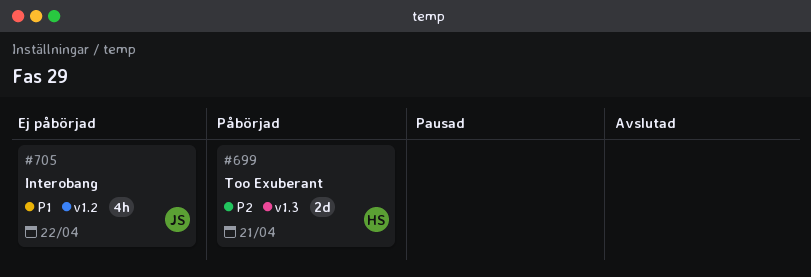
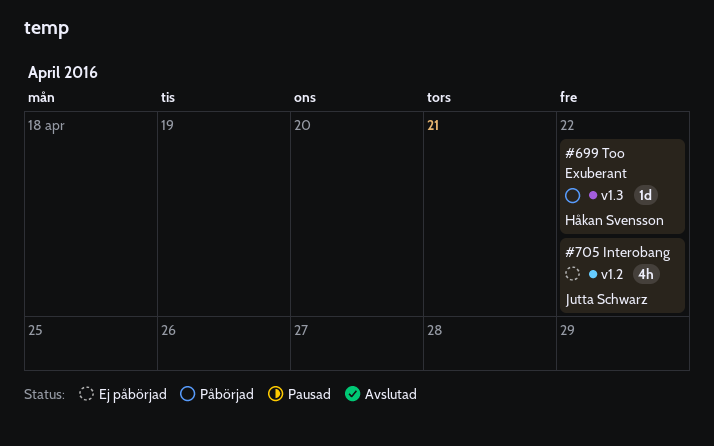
#699, estimate: 2d -> 1d
#699, due: Apr 21 -> Apr 22

